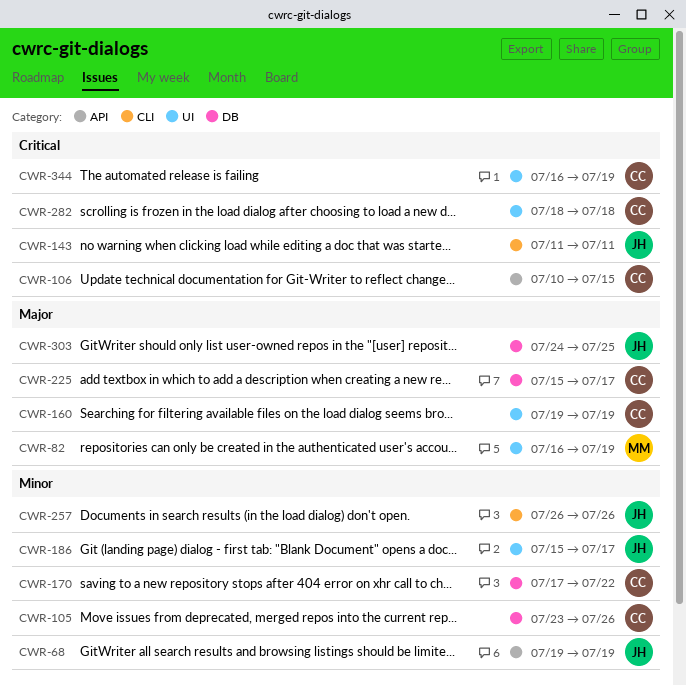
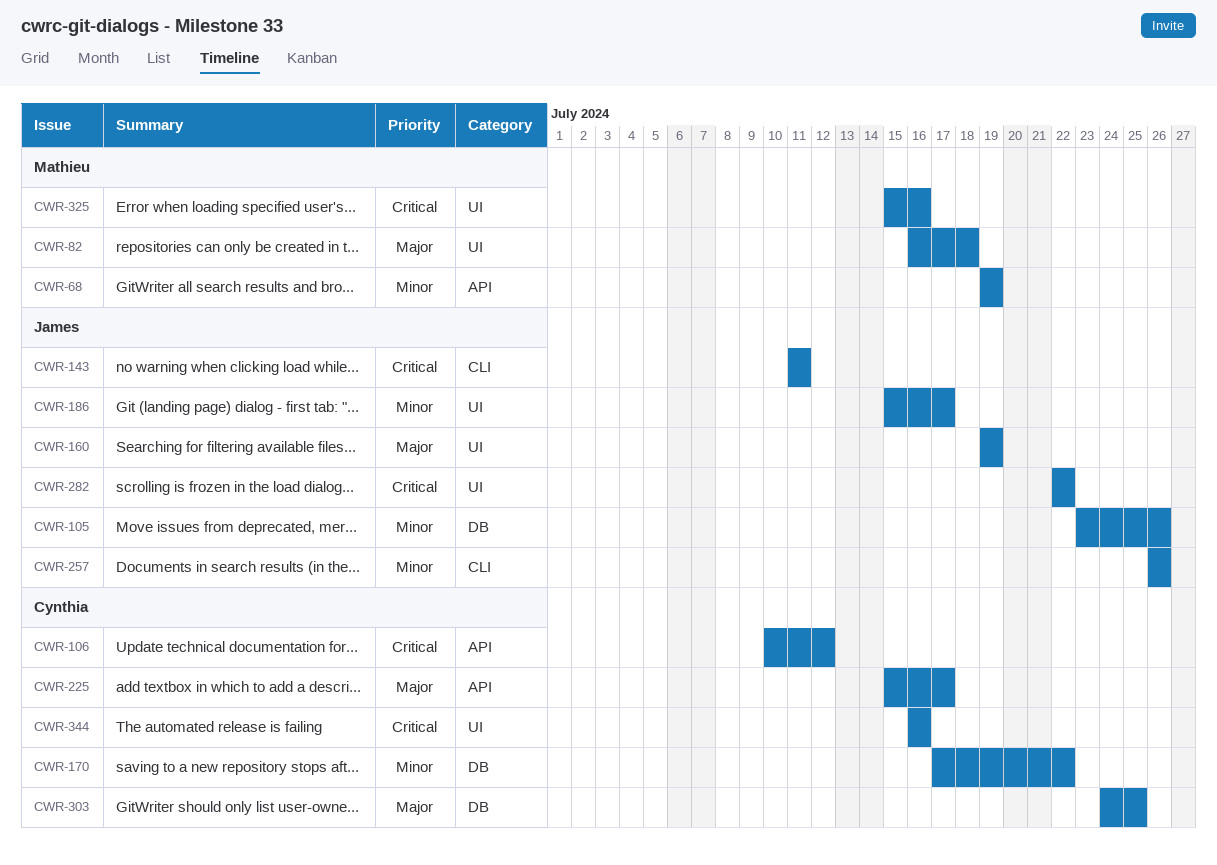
CWR-68, owner: James -> Mathieu
CWR-82, due: Jul 19 -> Jul 18
CWR-105, owner: Cynthia -> James
CWR-106, due: Jul 15 -> Jul 12
CWR-160, owner: Cynthia -> James
CWR-225, label: DB -> API
CWR-282, owner: Cynthia -> James
CWR-282, start: Jul 18 -> Jul 22
CWR-282, due: Jul 18 -> Jul 22
CWR-303, owner: James -> Cynthia
CWR-325: none -> present
CWR-344, due: Jul 19 -> Jul 16

